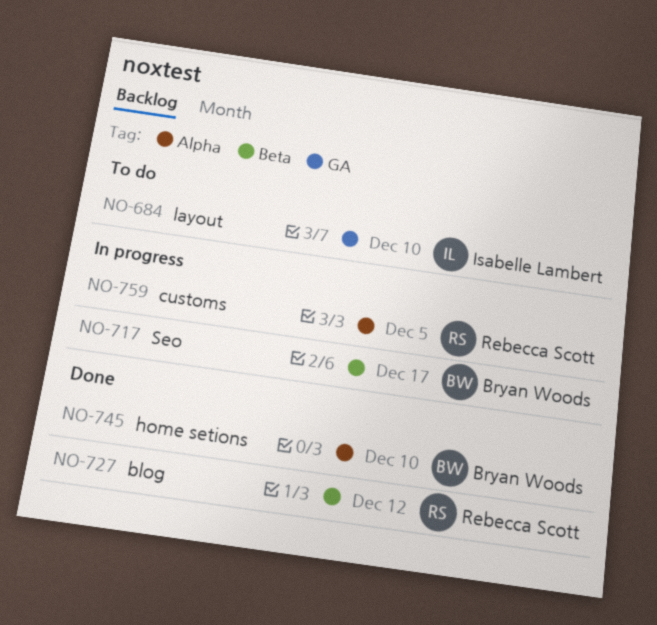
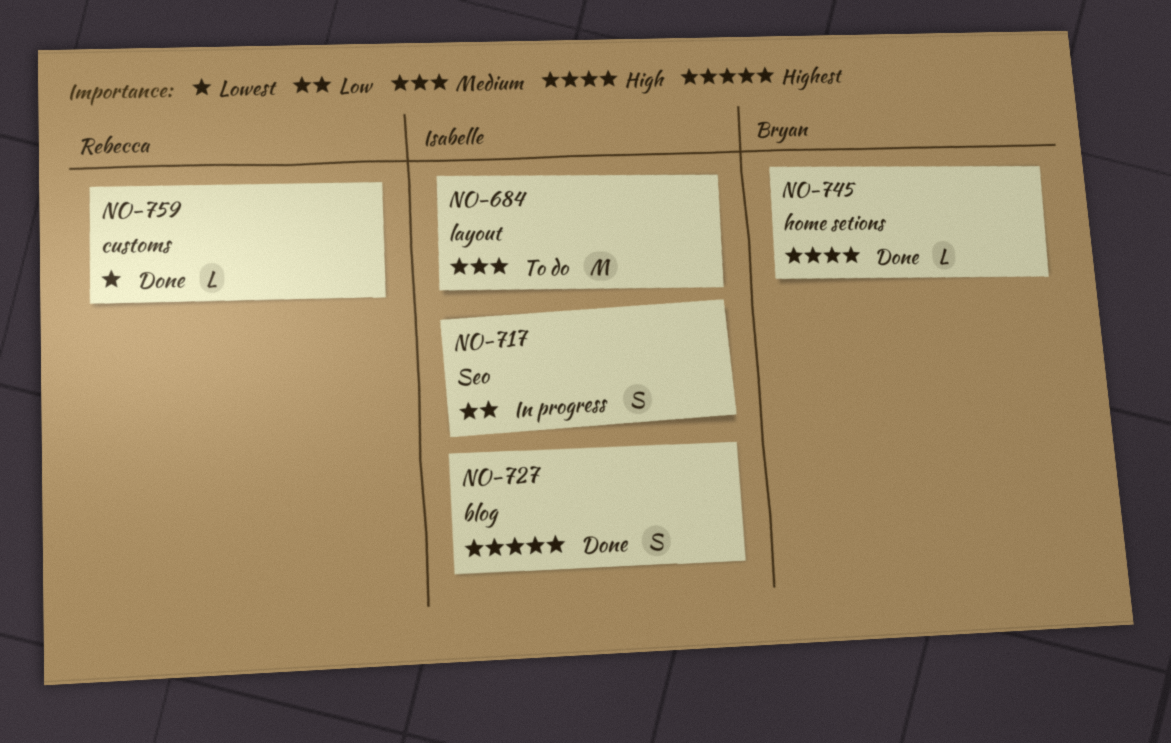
NO-717, owner: Bryan Woods -> Isabelle Lambert
NO-727, owner: Rebecca Scott -> Isabelle Lambert
NO-759, status: In progress -> Done

